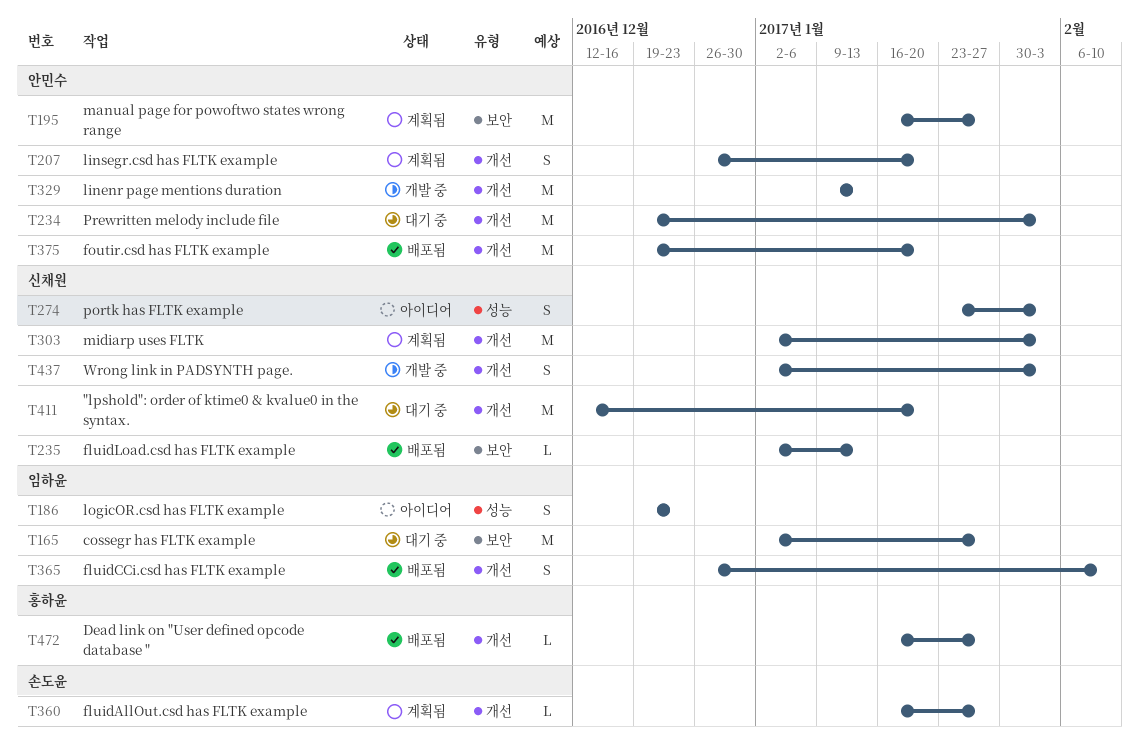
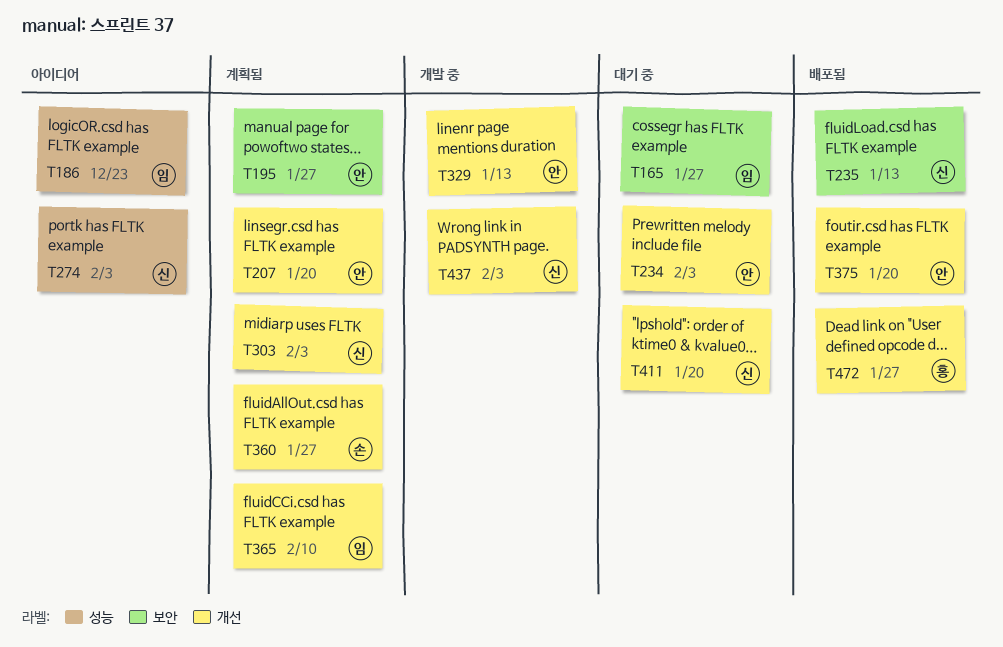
T365, status: 배포됨 -> 계획됨

